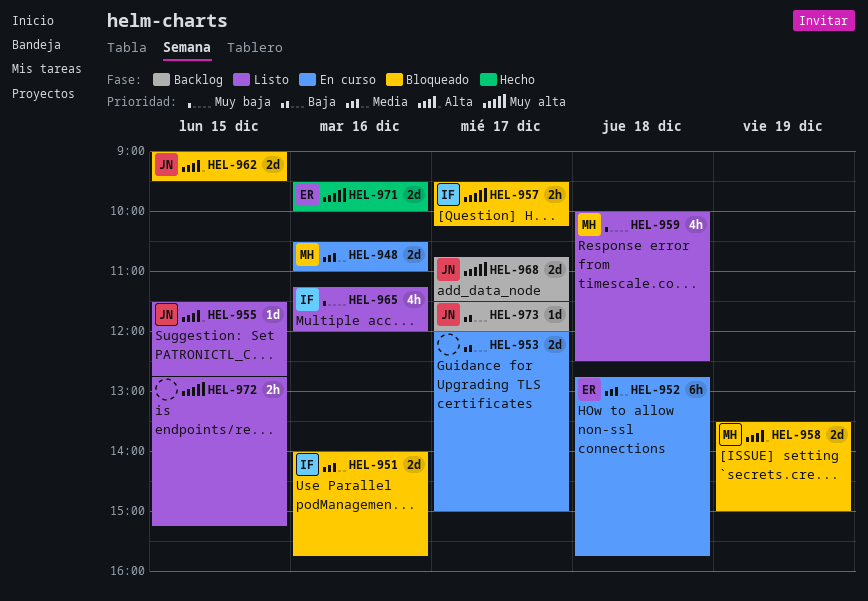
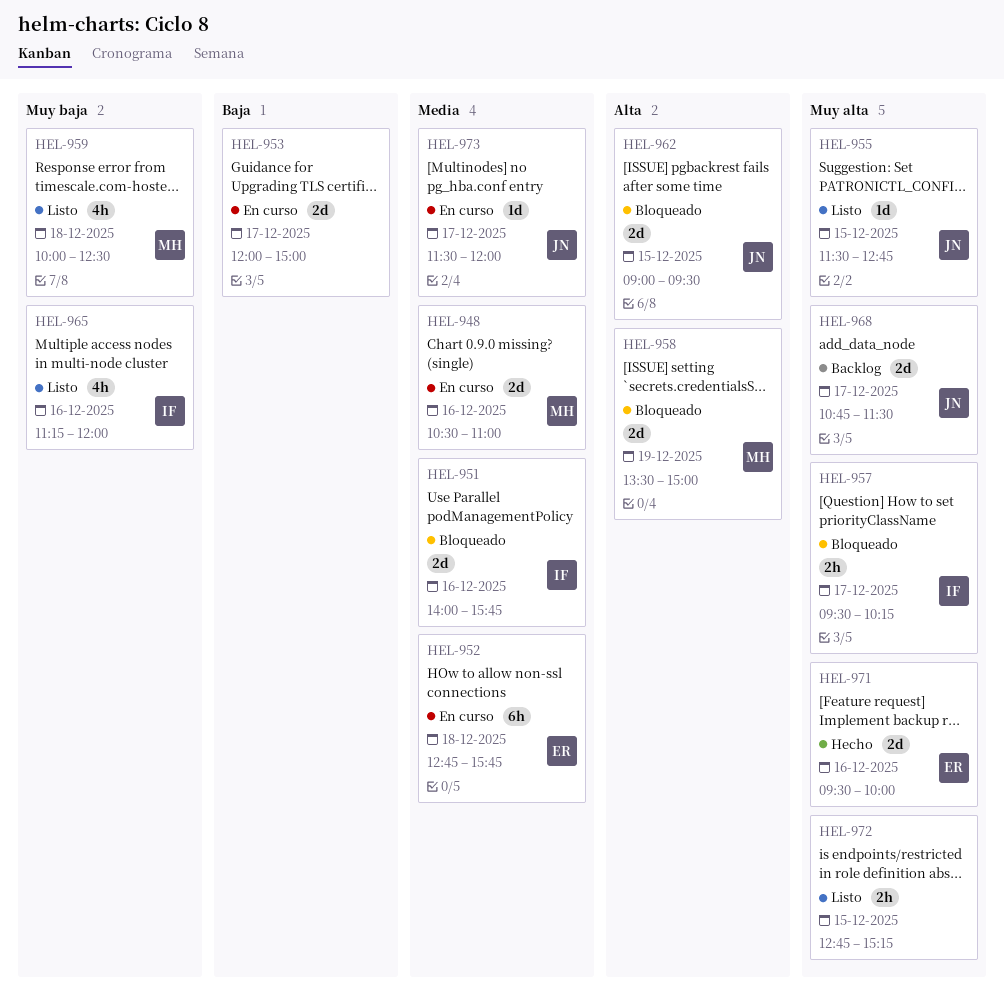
HEL-955, priority: Alta -> Muy alta
HEL-973, status: Backlog -> En curso
HEL-973, priority: Baja -> Media

